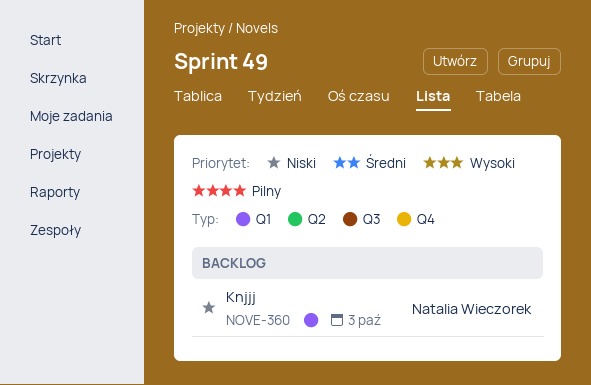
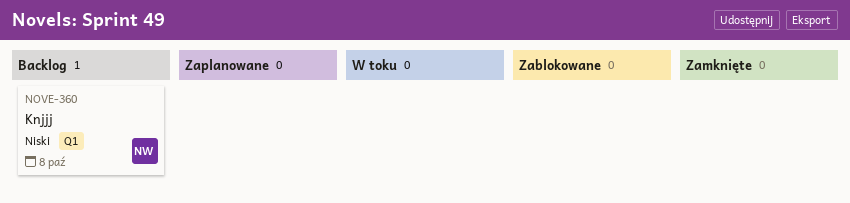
NOVE-360, due: Oct 3 -> Oct 8

